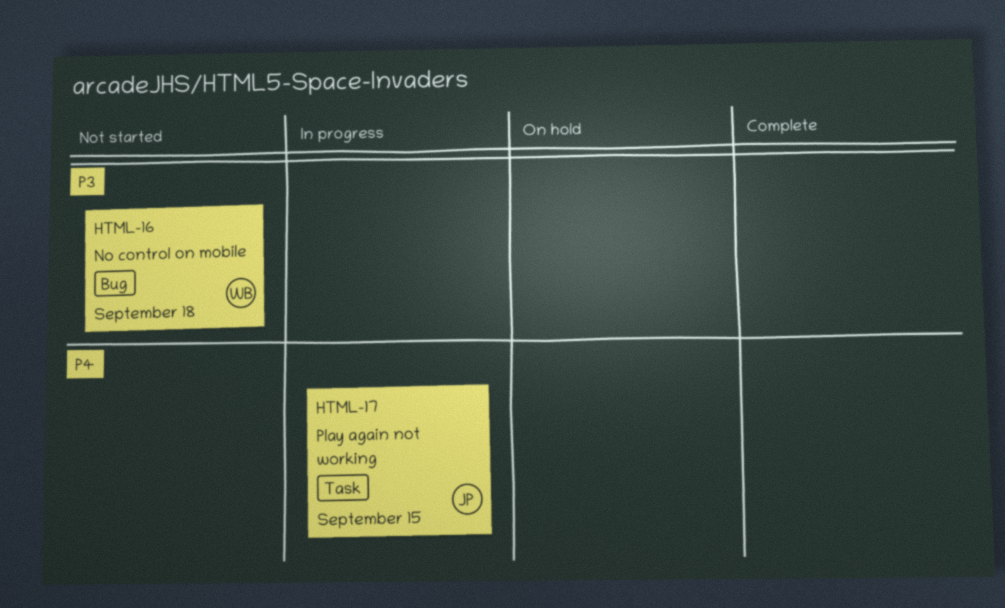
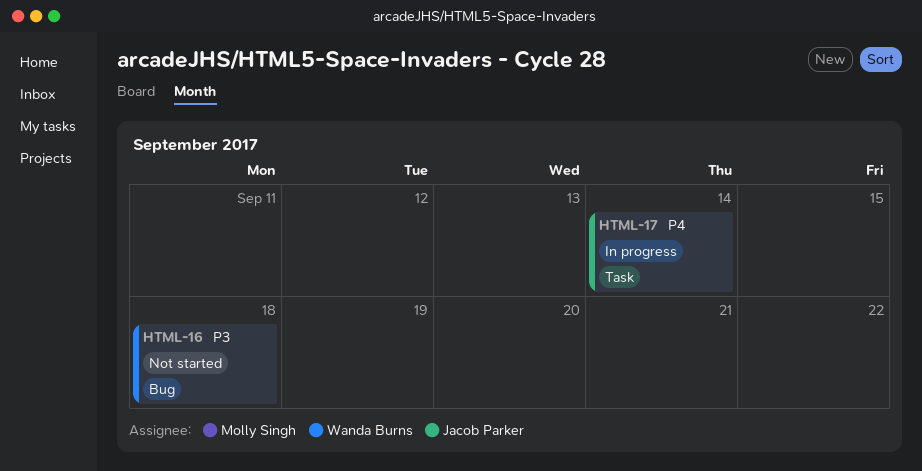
HTML-17, due: Sep 15 -> Sep 14

